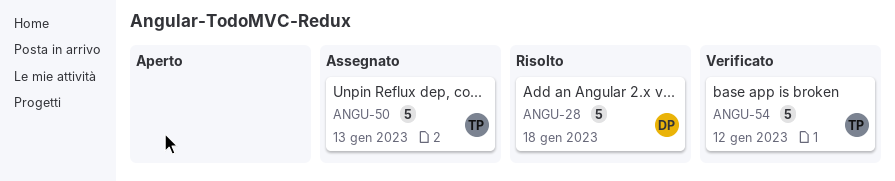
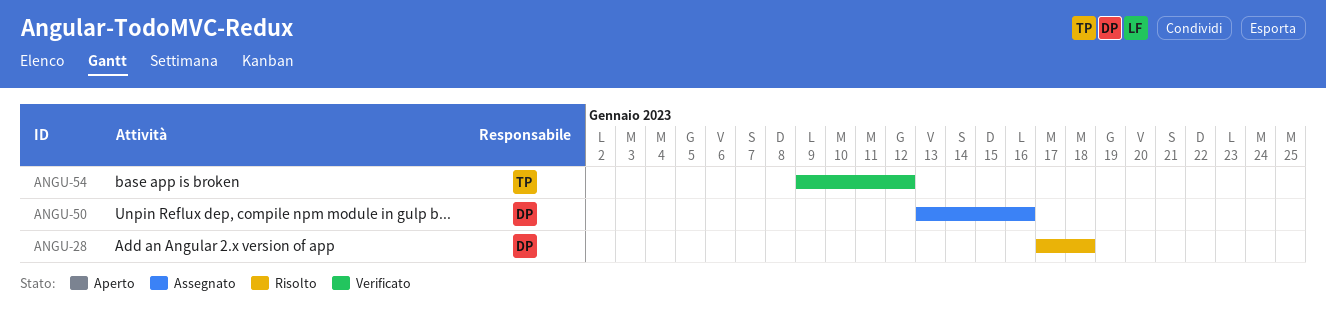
ANGU-50, owner: TP -> DP
ANGU-50, due: Jan 13 -> Jan 16

